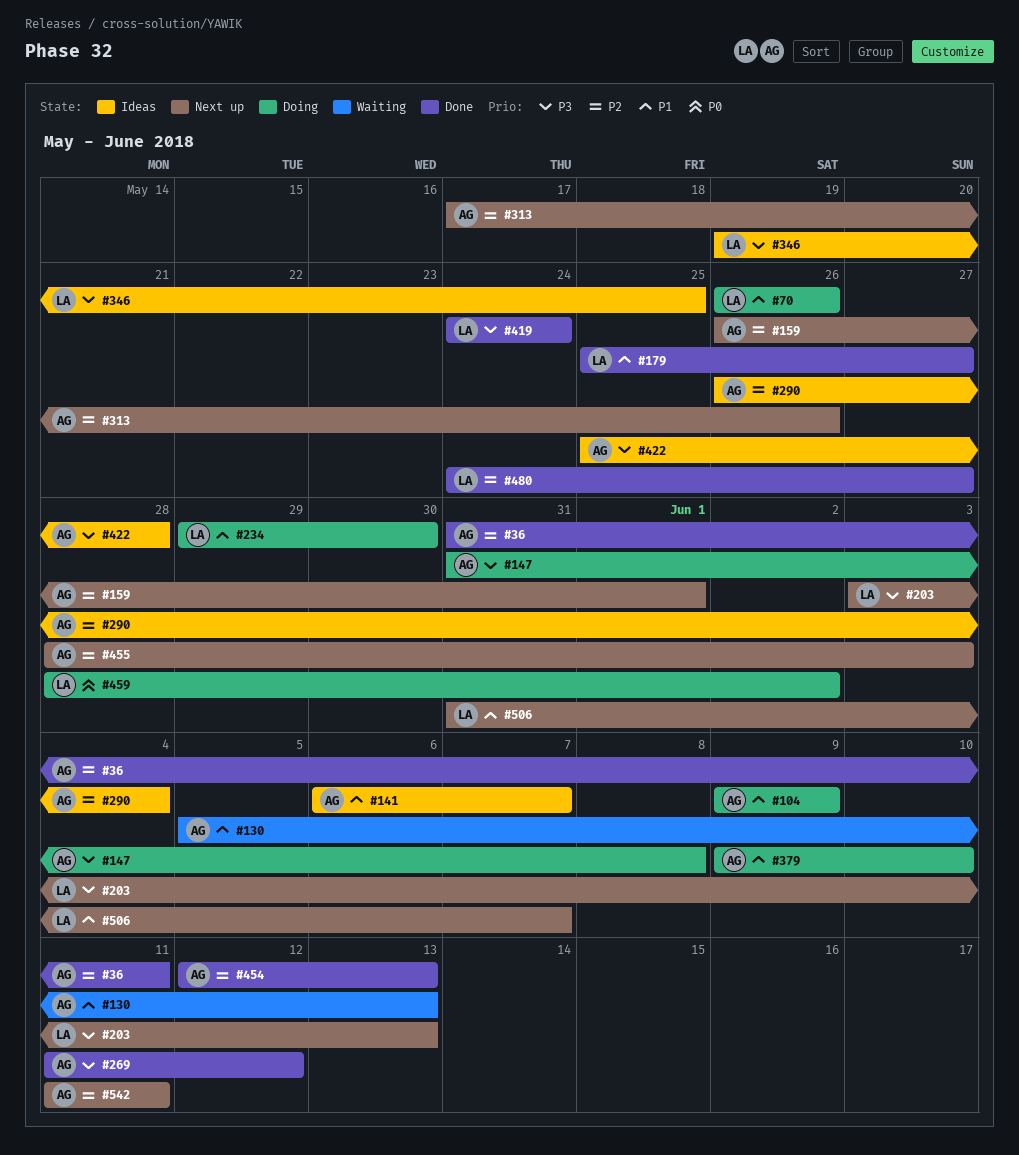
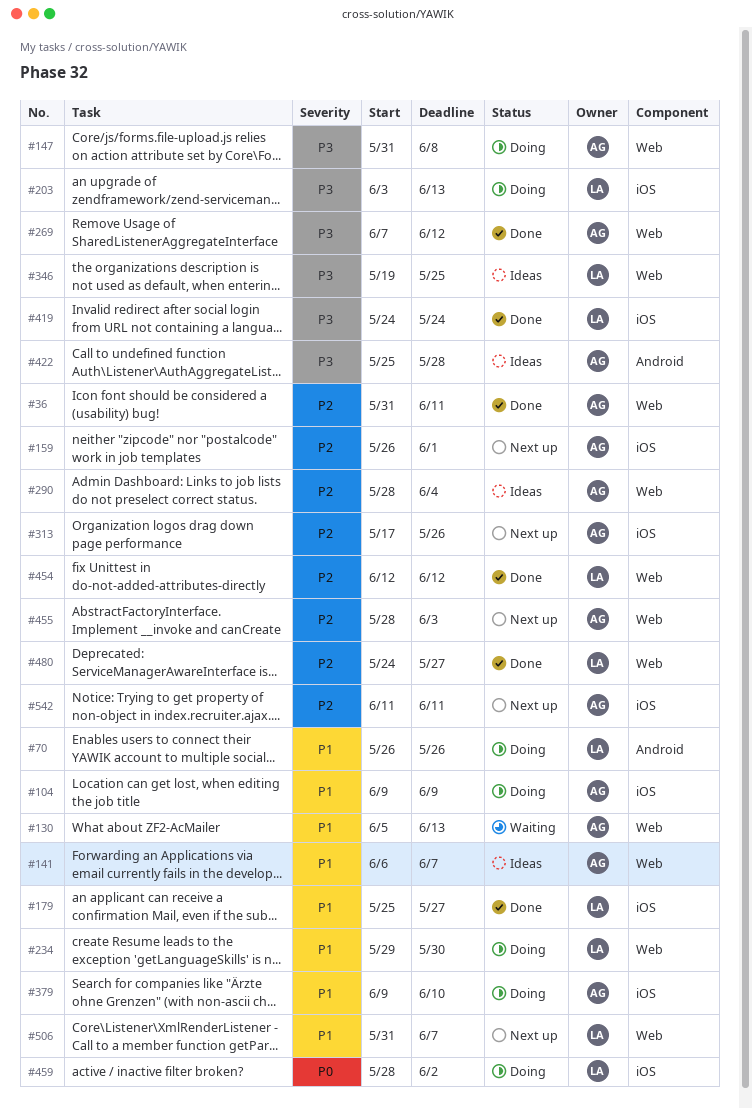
#203, status: Next up -> Doing
#269, start: Jun 11 -> Jun 7
#290, start: May 26 -> May 28
#454, owner: AG -> LA
#454, due: Jun 13 -> Jun 12

